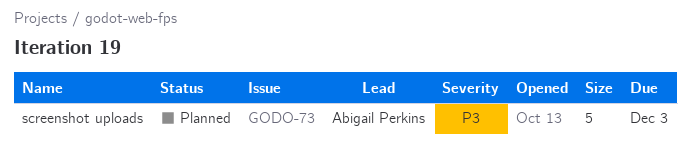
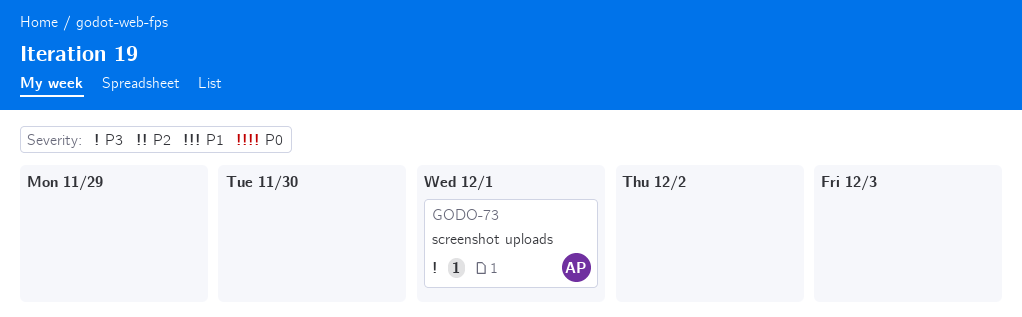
GODO-73, estimate: 5 -> 1
GODO-73, due: Dec 3 -> Dec 1

